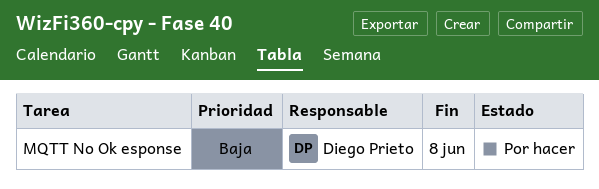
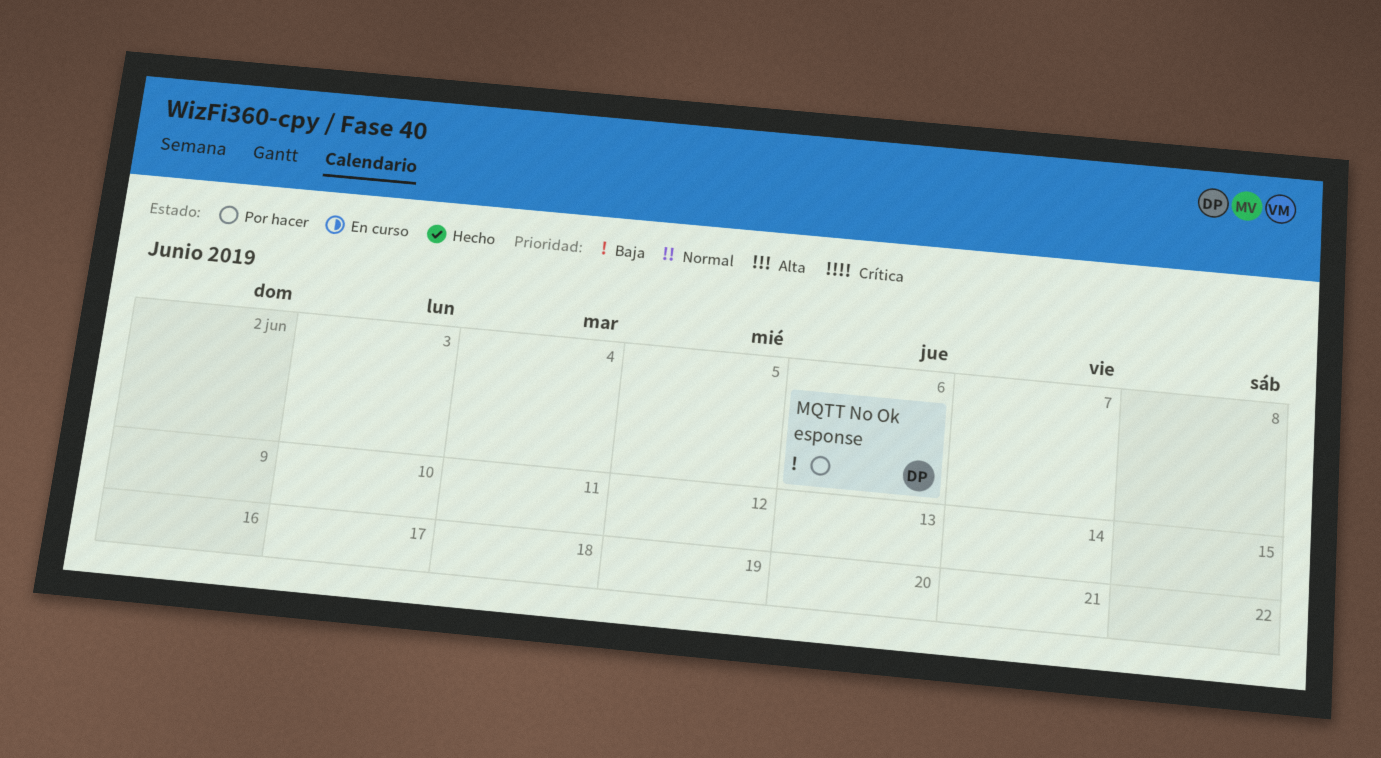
MQTT No Ok esponse, due: Jun 8 -> Jun 6

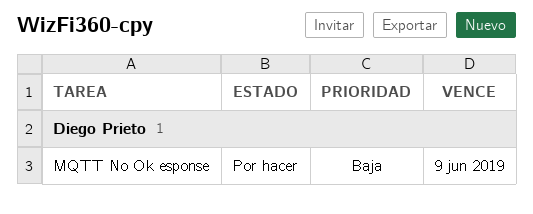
MQTT No Ok esponse, due: Jun 6 -> Jun 9

